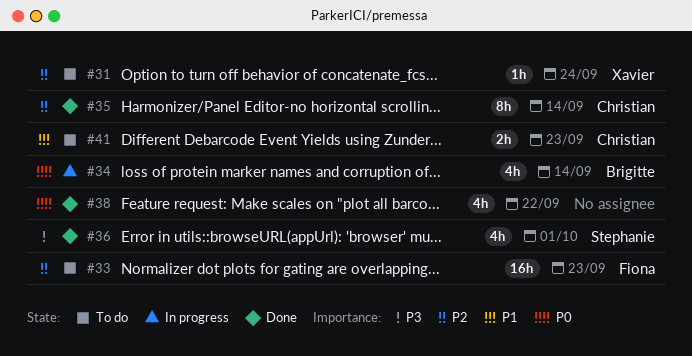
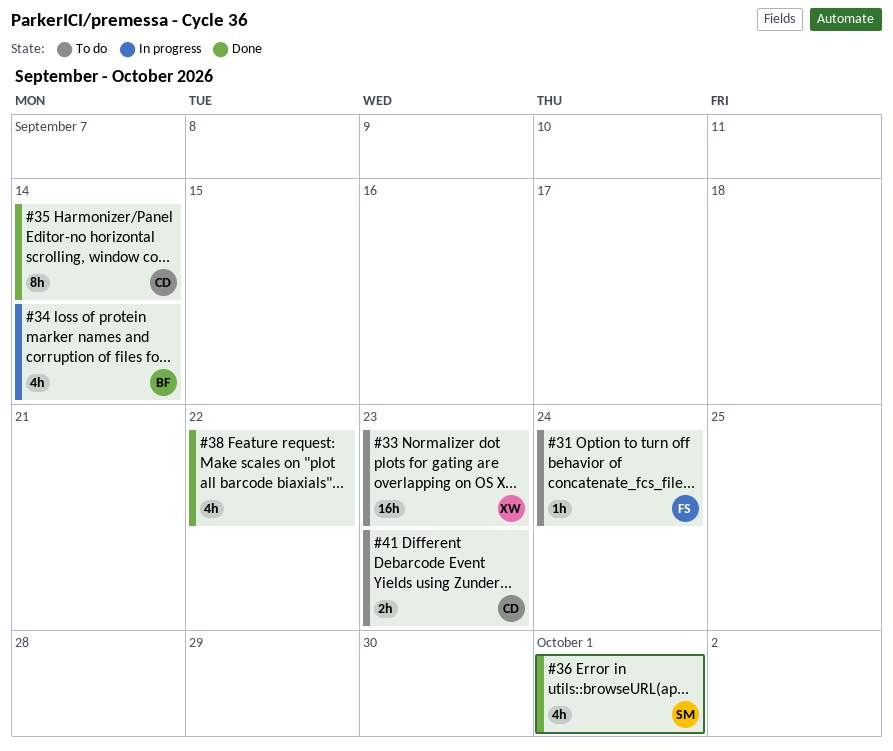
#31, owner: Xavier -> Fiona
#33, owner: Fiona -> Xavier

